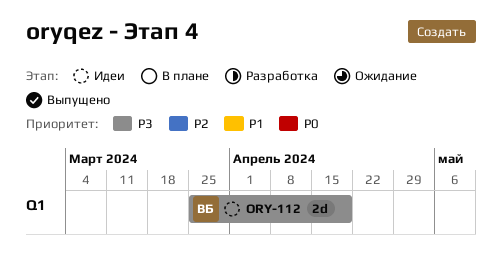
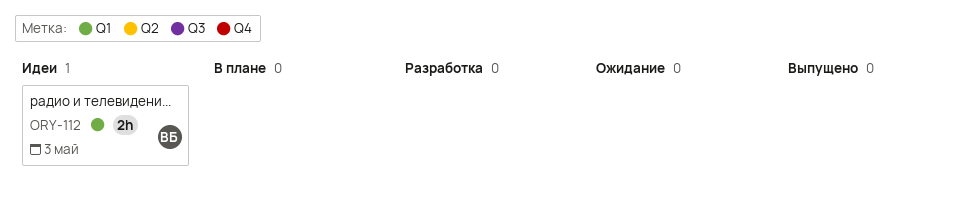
ORY-112, estimate: 2d -> 2h
ORY-112, due: Apr 19 -> May 3

